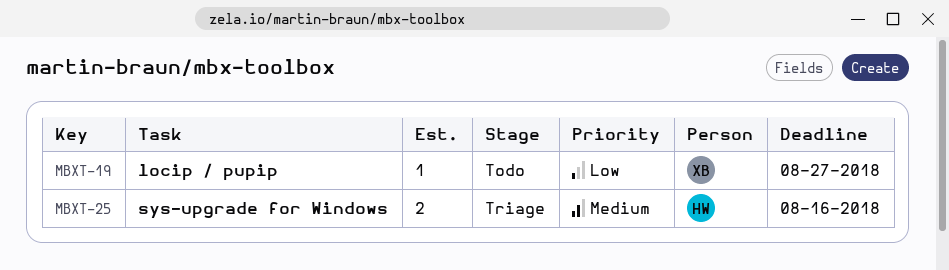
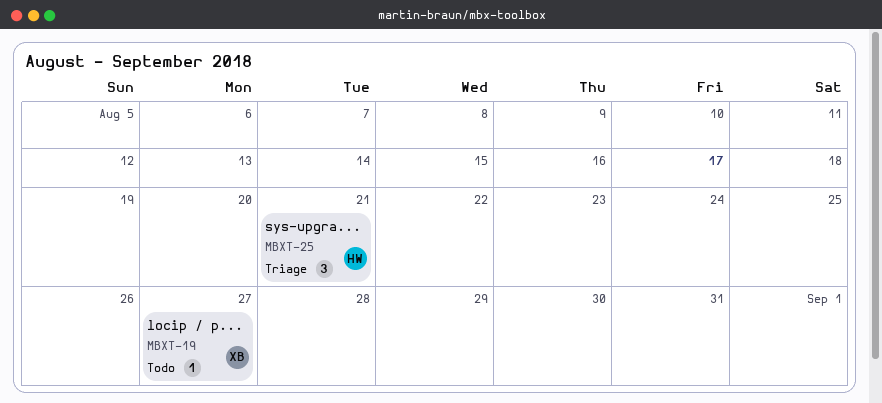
MBXT-25, estimate: 2 -> 3
MBXT-25, due: Aug 16 -> Aug 21

